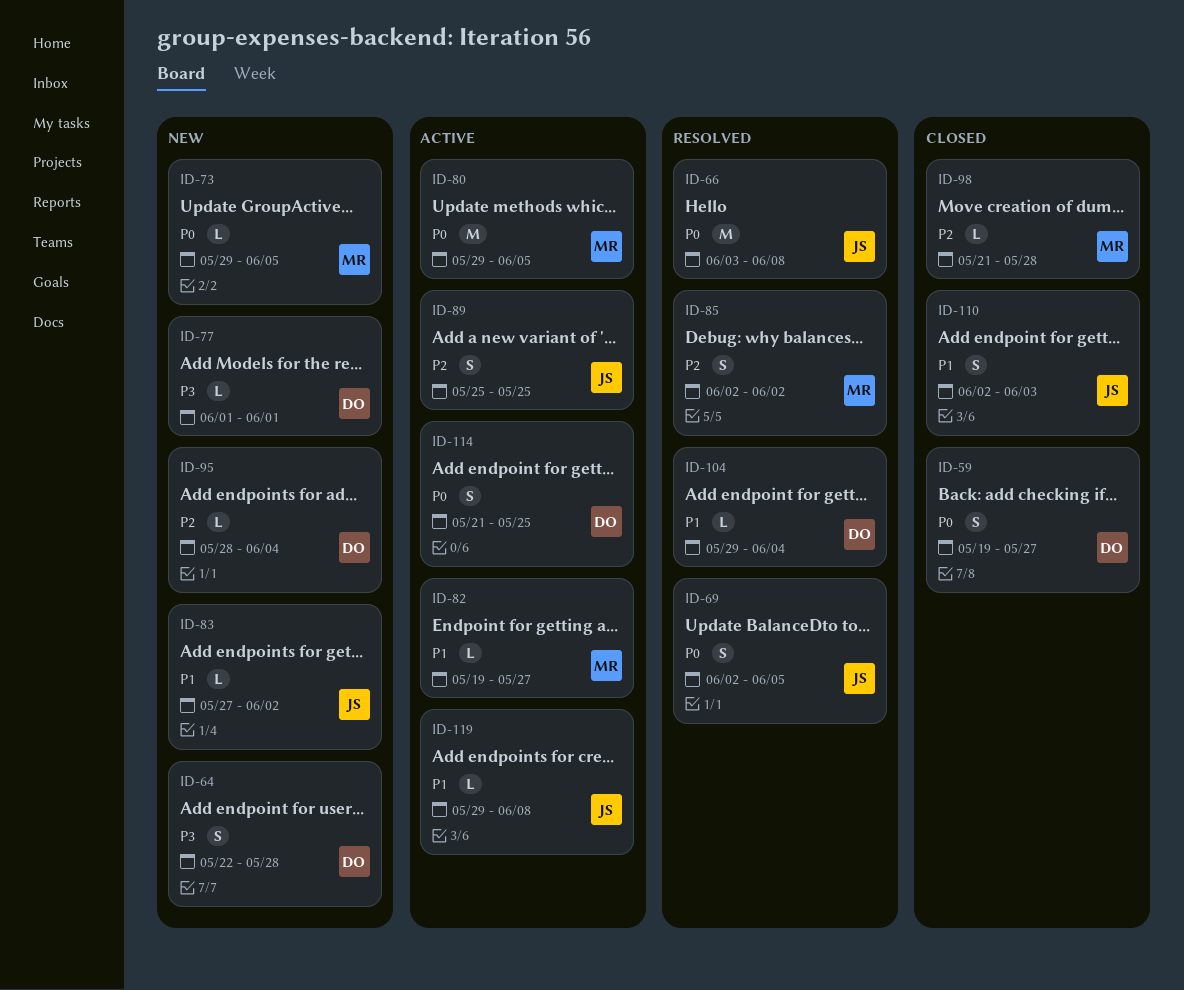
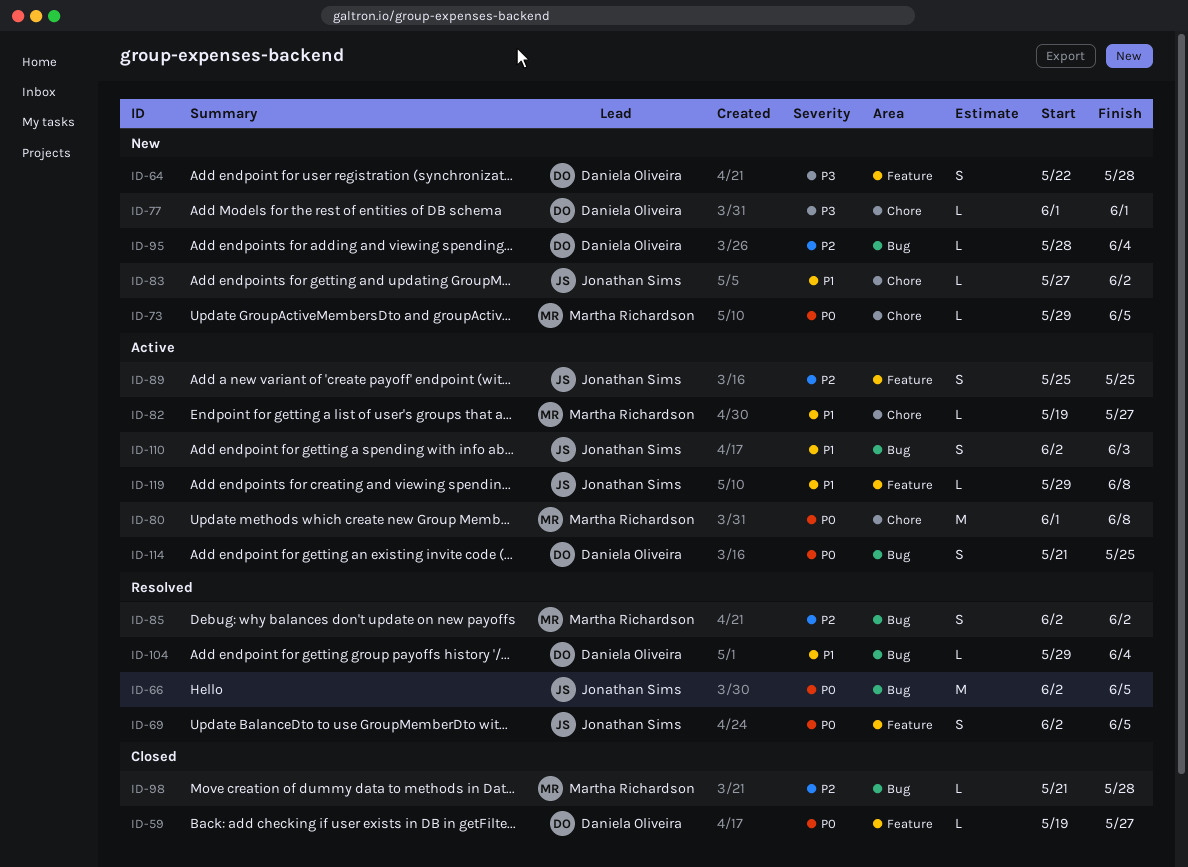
ID-59, estimate: S -> L
ID-66, start: Jun 3 -> Jun 2
ID-66, due: Jun 8 -> Jun 5
ID-80, start: May 29 -> Jun 1
ID-80, due: Jun 5 -> Jun 8
ID-110, status: Closed -> Active

